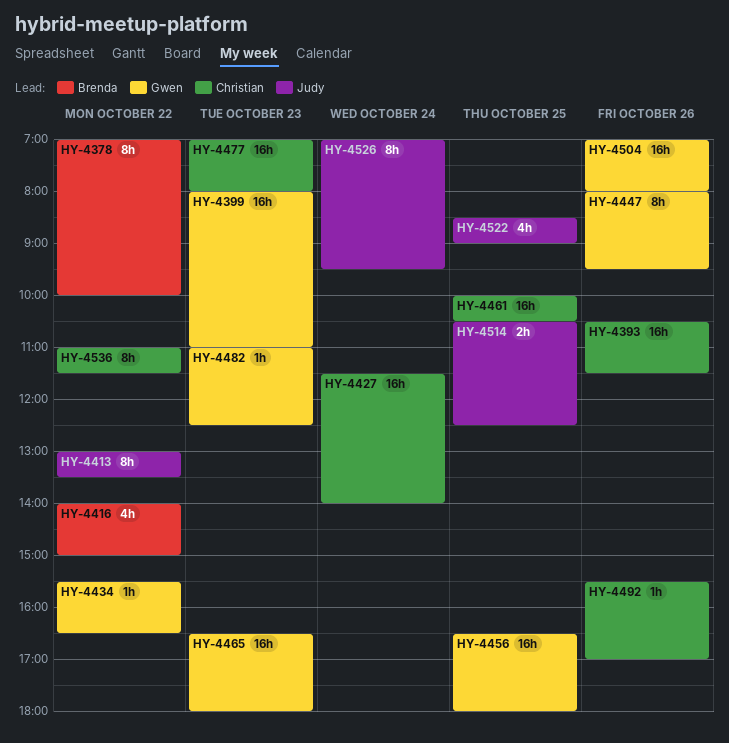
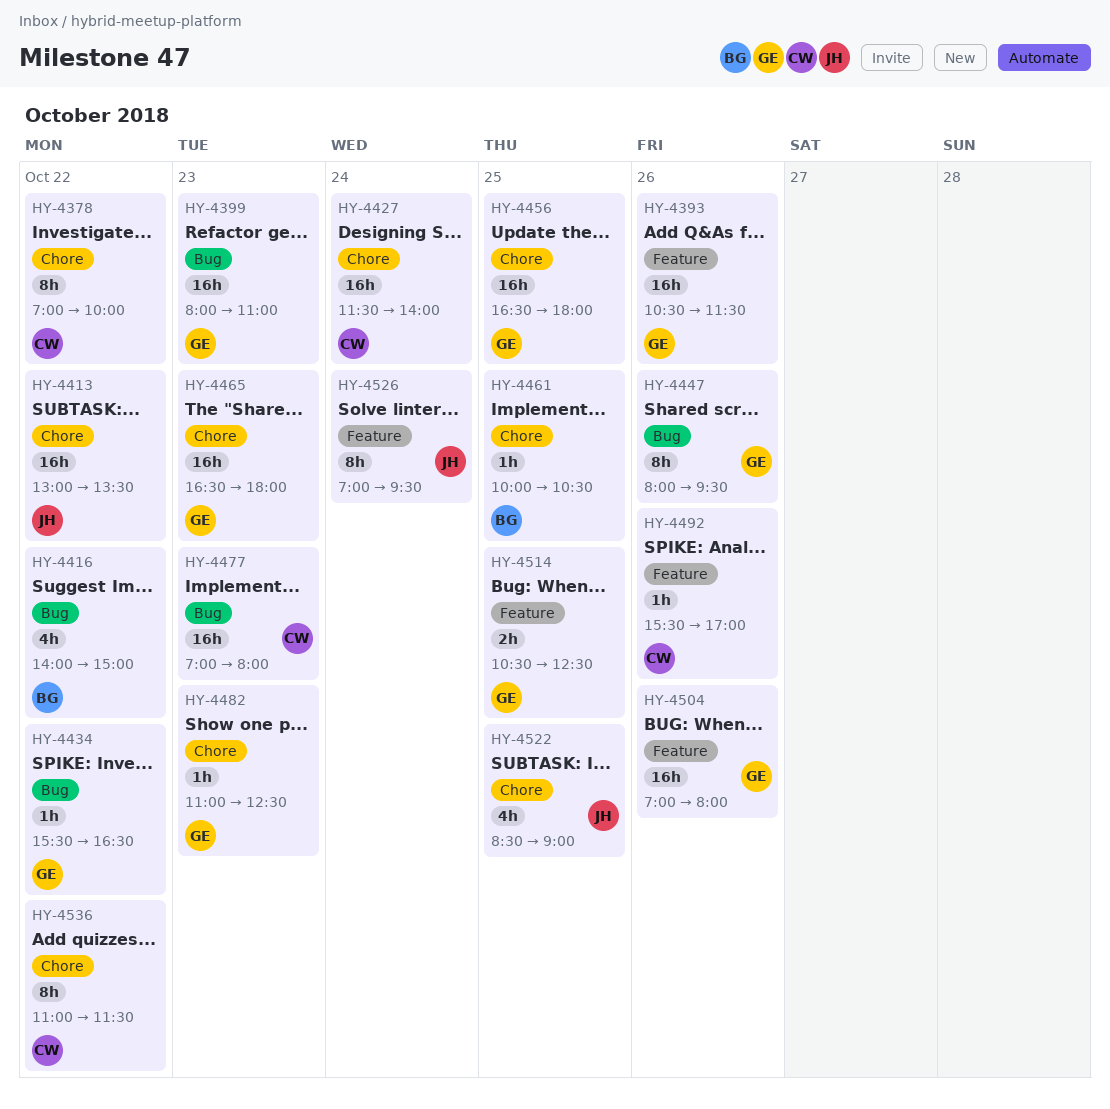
HY-4378, owner: Brenda -> Christian
HY-4393, owner: Christian -> Gwen
HY-4413, estimate: 8h -> 16h
HY-4461, owner: Christian -> Brenda
HY-4461, estimate: 16h -> 1h
HY-4514, owner: Judy -> Gwen

